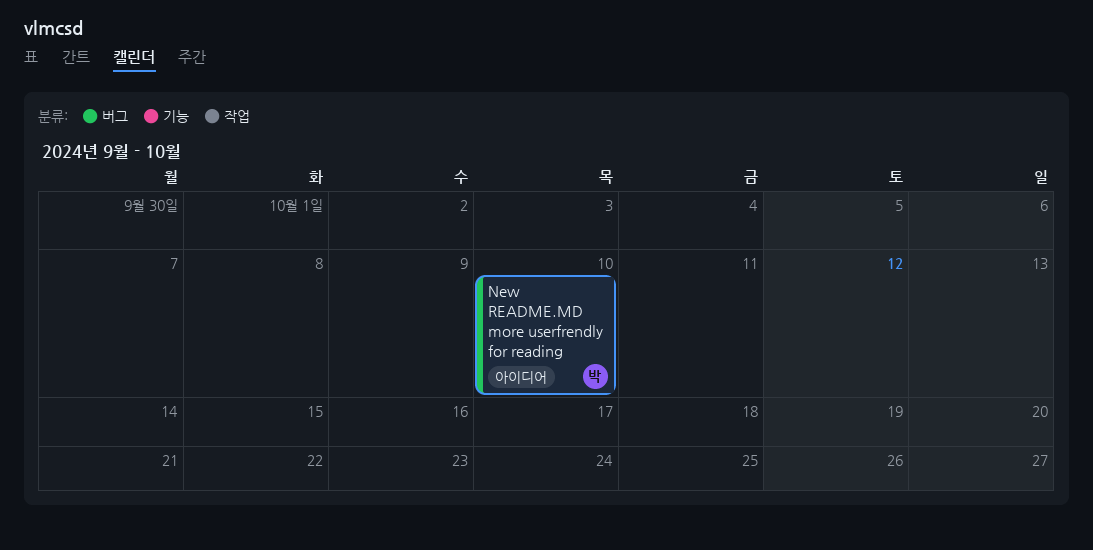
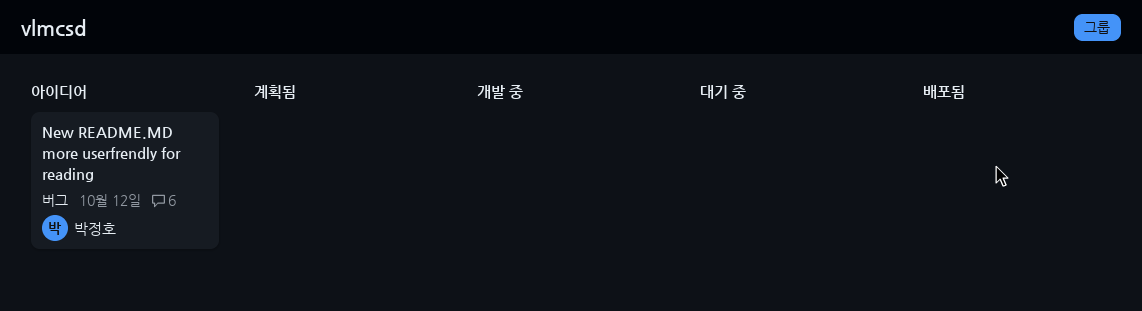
New README.MD more userfrendly for reading, due: Oct 10 -> Oct 12

